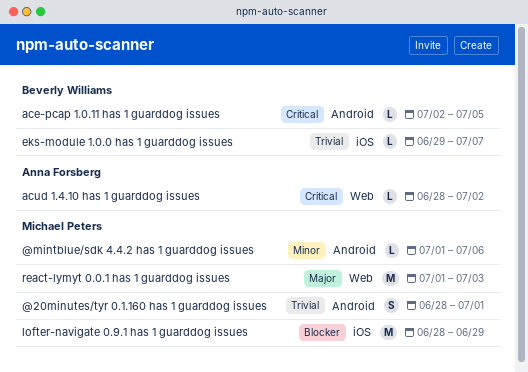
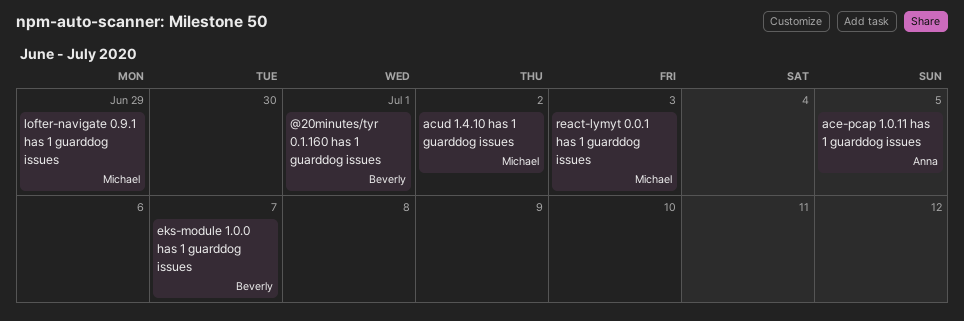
@20minutes/tyr 0.1.160 has 1 guarddog issues, owner: Michael Peters -> Beverly Williams
@mintblue/sdk 4.4.2 has 1 guarddog issues: present -> none
ace-pcap 1.0.11 has 1 guarddog issues, owner: Beverly Williams -> Anna Forsberg
acud 1.4.10 has 1 guarddog issues, owner: Anna Forsberg -> Michael Peters

